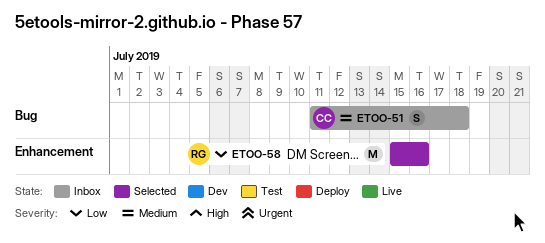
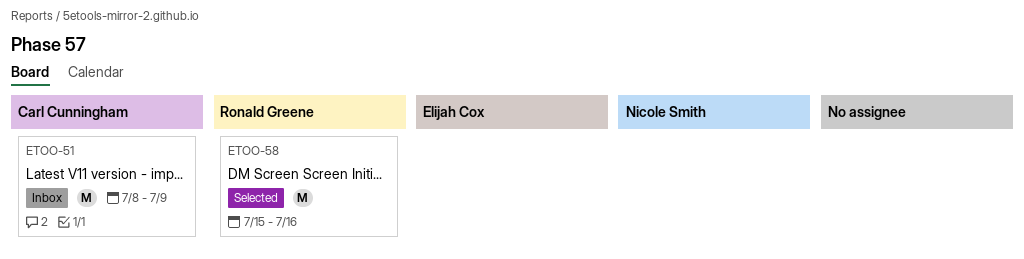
ETOO-51, estimate: S -> M
ETOO-51, start: Jul 11 -> Jul 8
ETOO-51, due: Jul 18 -> Jul 9

